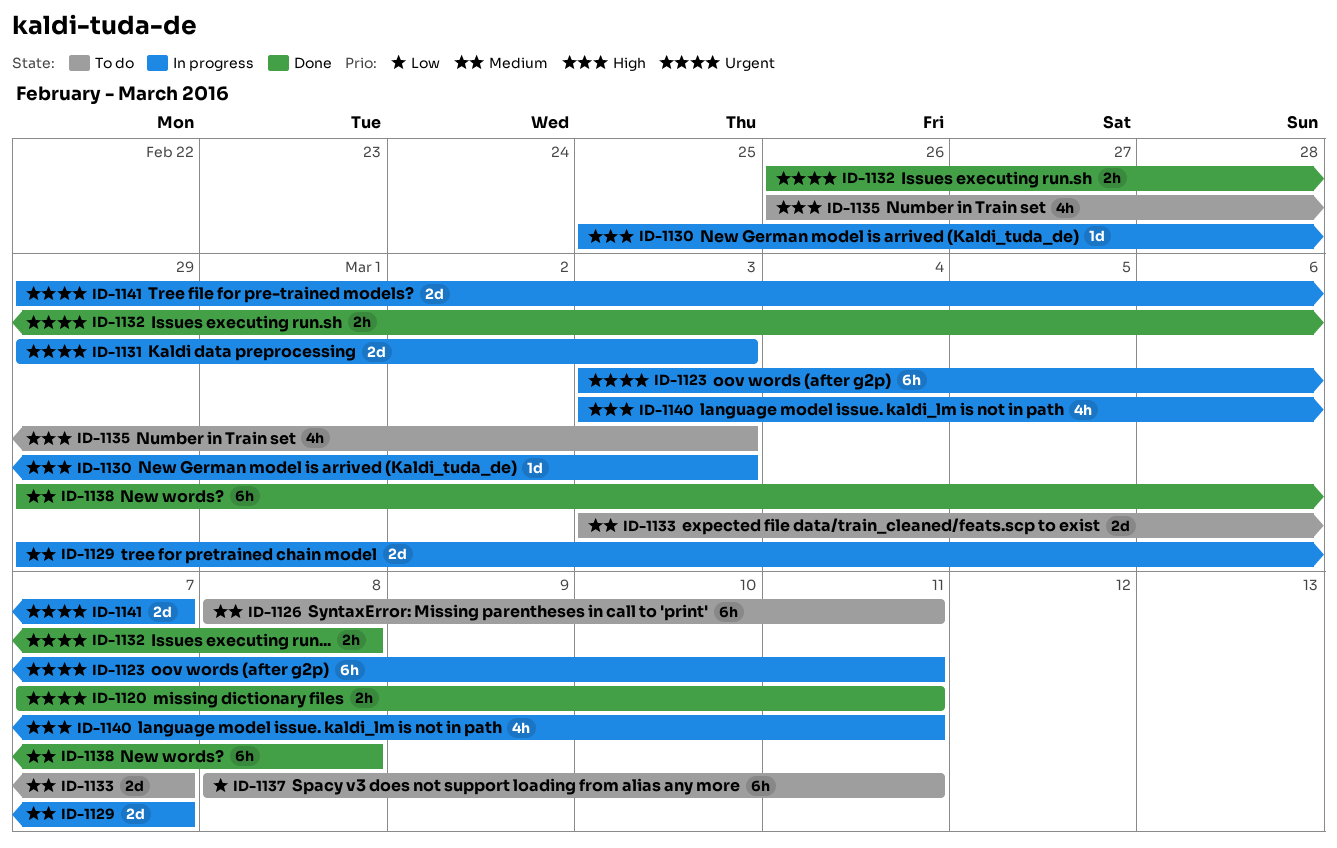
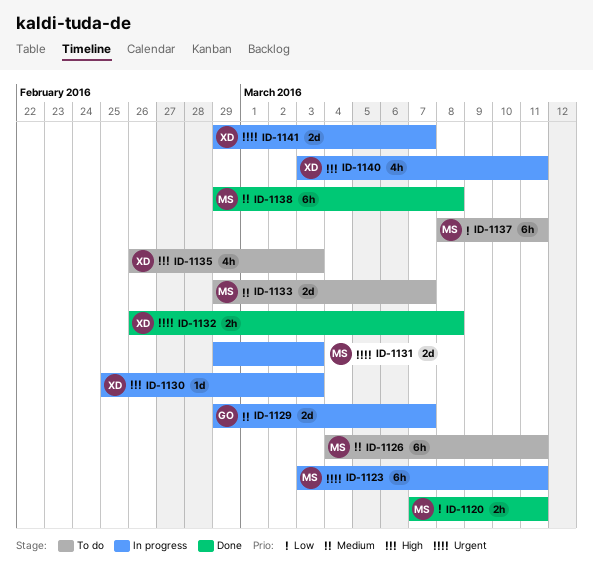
ID-1120, priority: Urgent -> Low
ID-1126, start: Mar 8 -> Mar 4
ID-1133, start: Mar 3 -> Feb 29

